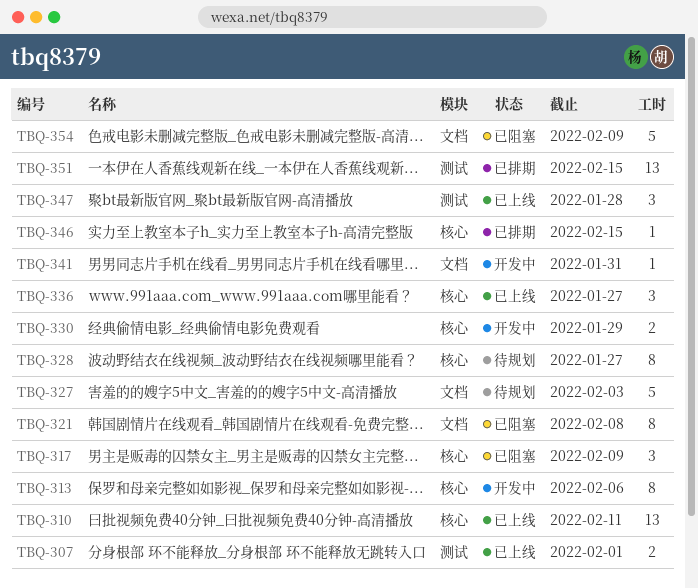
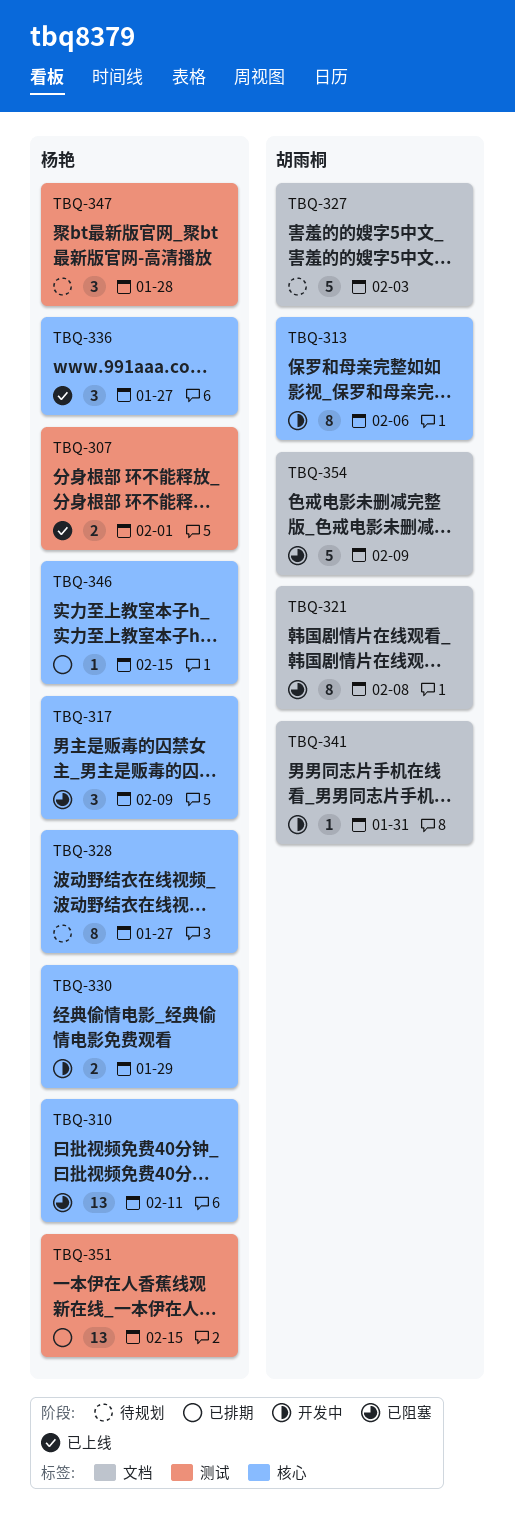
TBQ-310, status: 已上线 -> 已阻塞
TBQ-347, status: 已上线 -> 待规划

